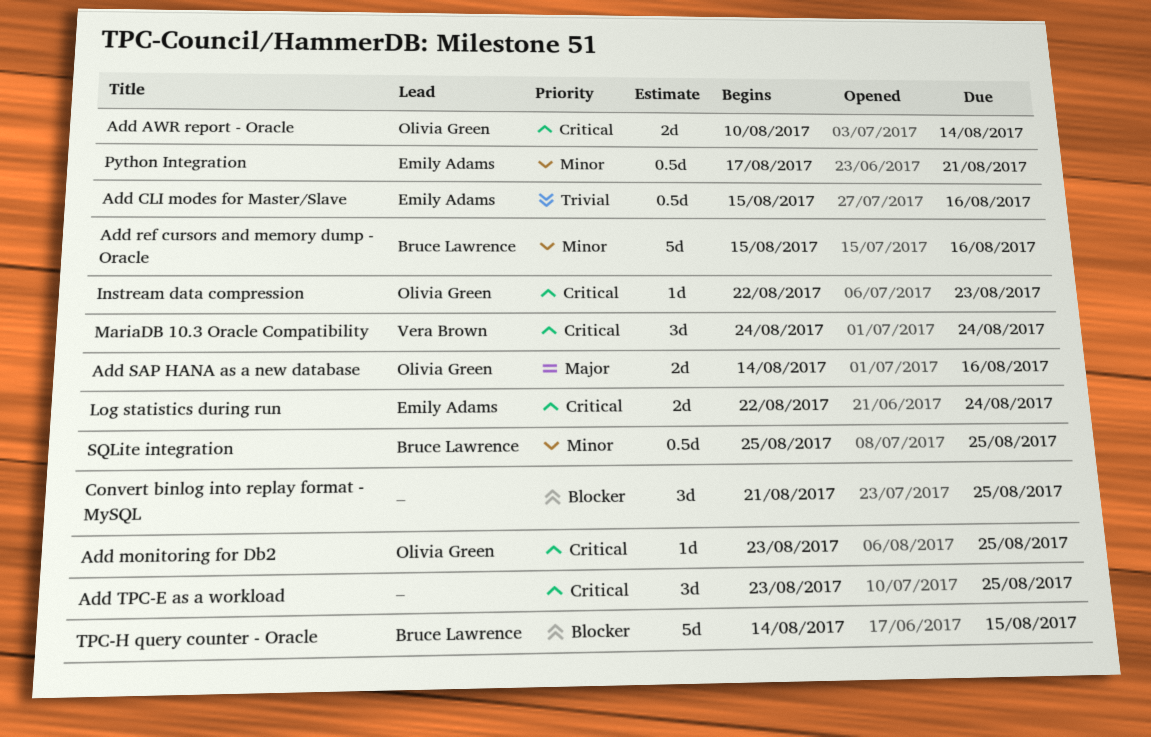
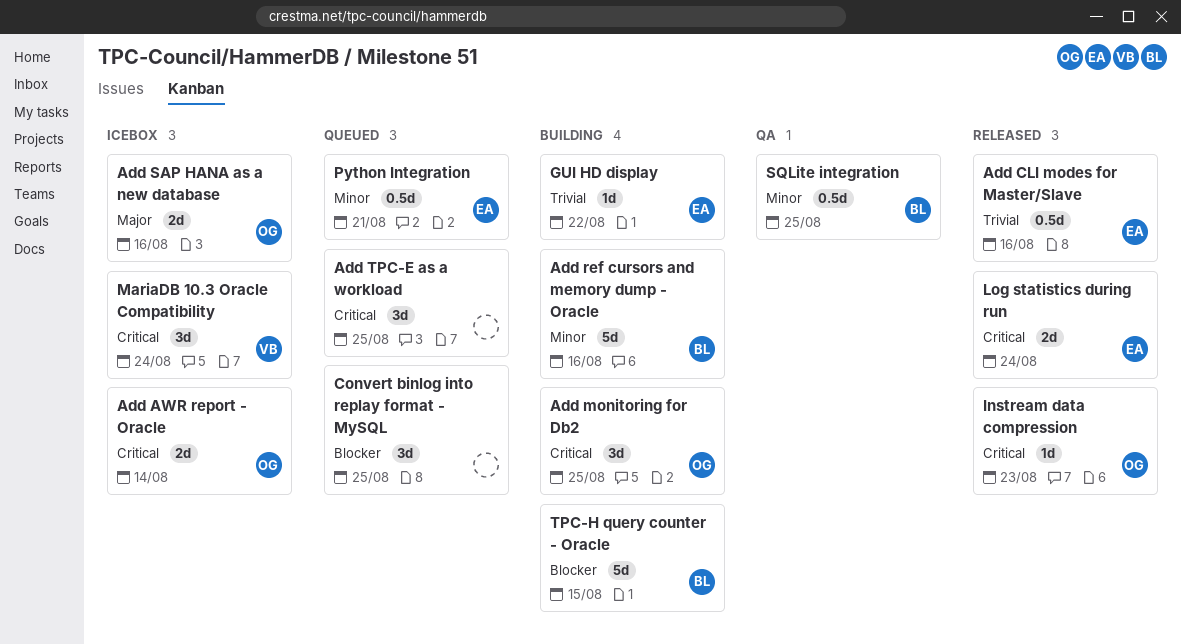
Add monitoring for Db2, estimate: 1d -> 3d
GUI HD display: none -> present

